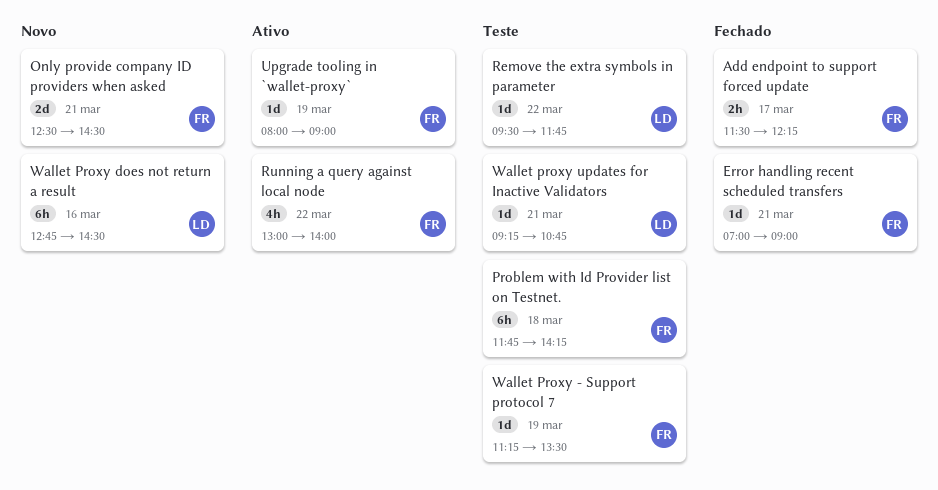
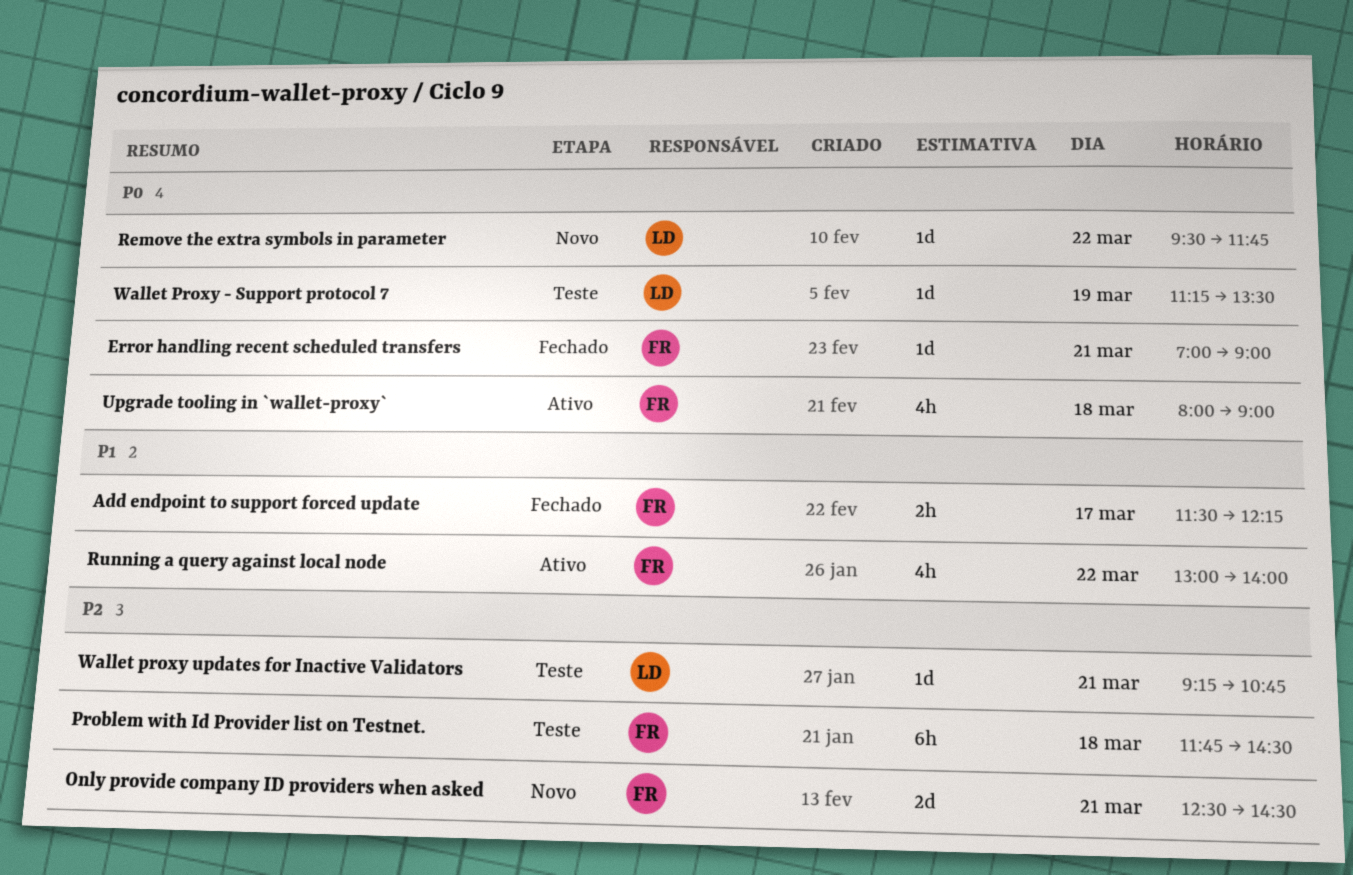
Problem with Id Provider list on Testnet., ends: 14:15 -> 14:30
Remove the extra symbols in parameter, status: Teste -> Novo
Upgrade tooling in `wallet-proxy`, estimate: 1d -> 4h
Upgrade tooling in `wallet-proxy`, day: Mar 19 -> Mar 18
Wallet Proxy - Support protocol 7, owner: FR -> LD
Wallet Proxy does not return a result: present -> none

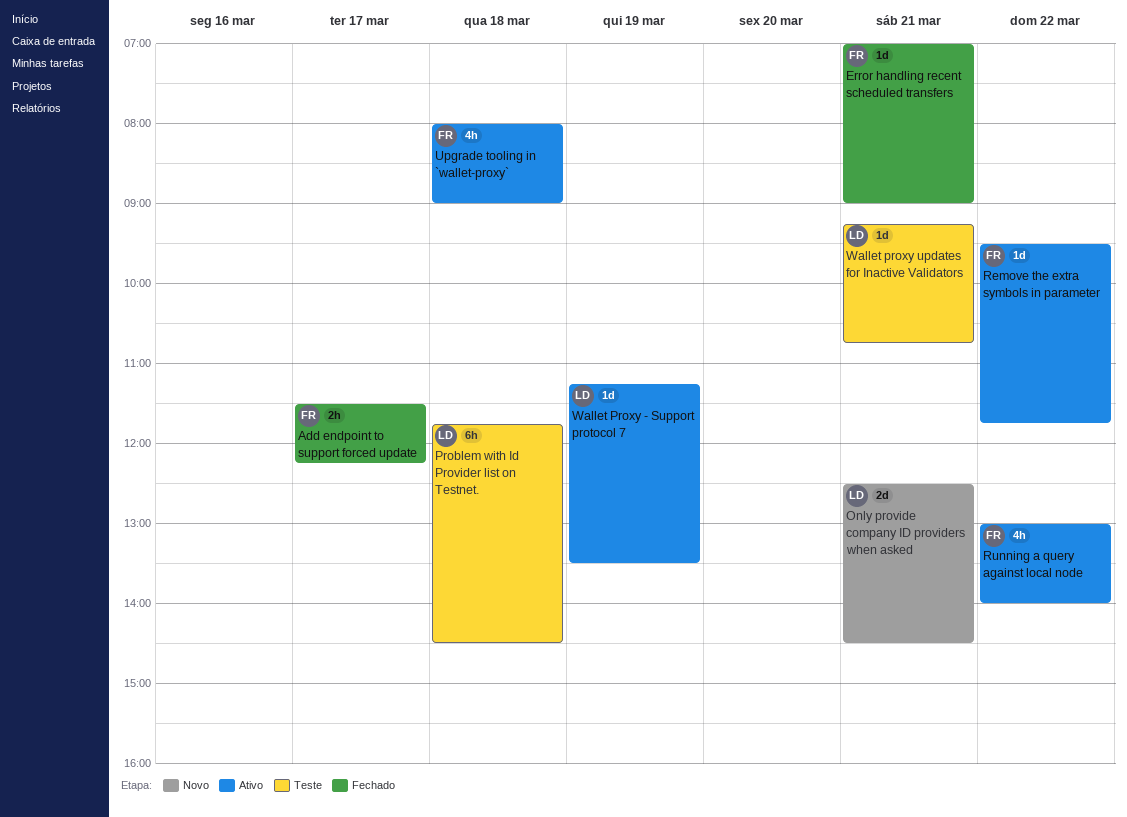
Only provide company ID providers when asked, owner: FR -> LD
Problem with Id Provider list on Testnet., owner: FR -> LD
Remove the extra symbols in parameter, status: Novo -> Ativo
Remove the extra symbols in parameter, owner: LD -> FR
Wallet Proxy - Support protocol 7, status: Teste -> Ativo

